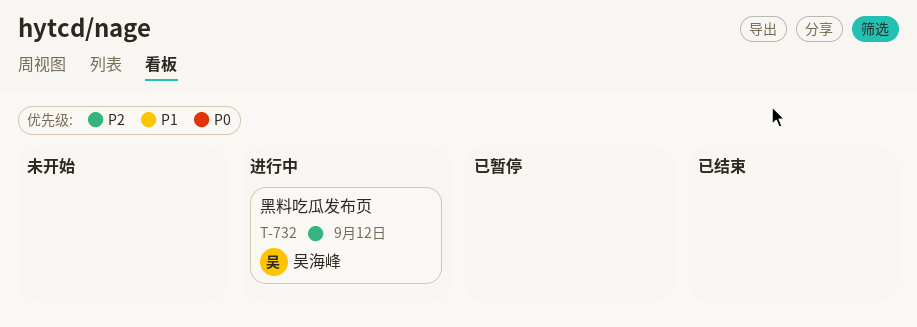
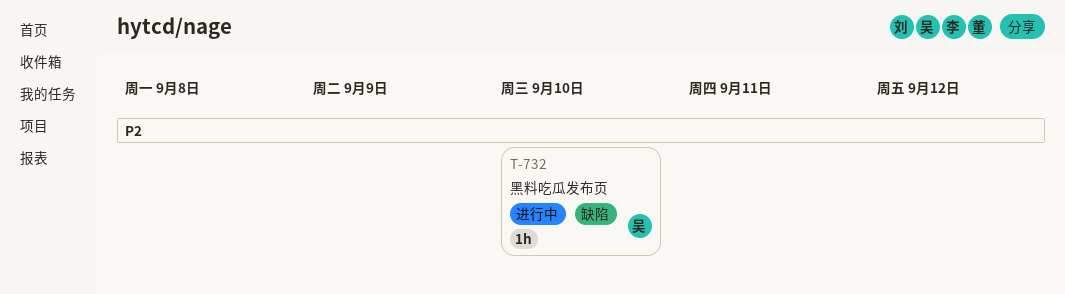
T-732, due: Sep 12 -> Sep 10

